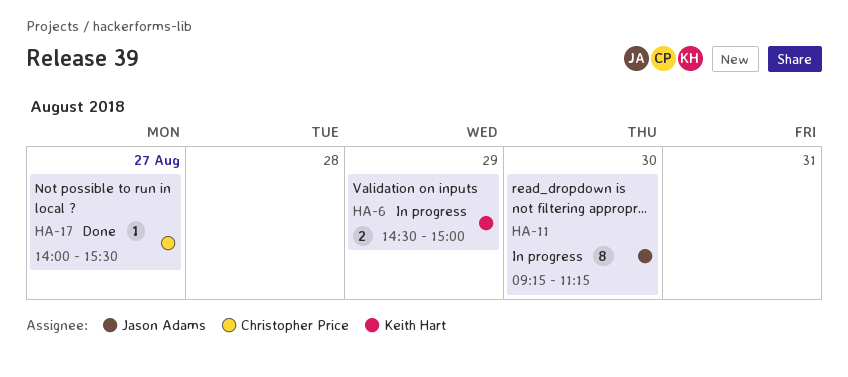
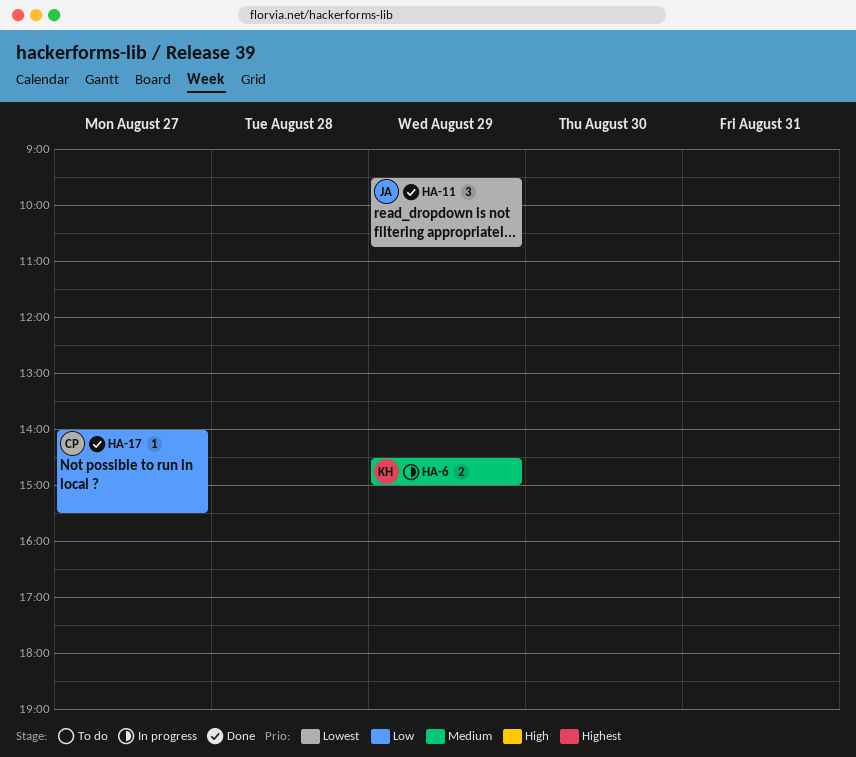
HA-11, status: In progress -> Done
HA-11, estimate: 8 -> 3
HA-11, day: Aug 30 -> Aug 29
HA-11, begins: 09:15 -> 09:30
HA-11, ends: 11:15 -> 10:45

